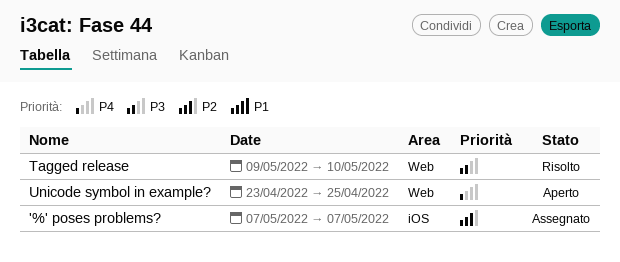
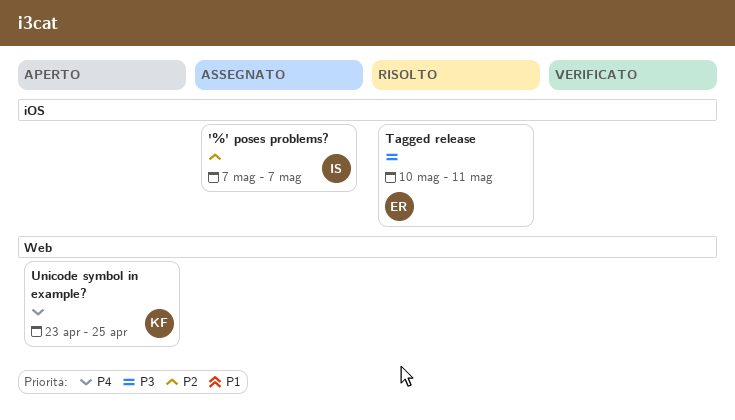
Tagged release, label: Web -> iOS
Tagged release, start: May 9 -> May 10
Tagged release, due: May 10 -> May 11

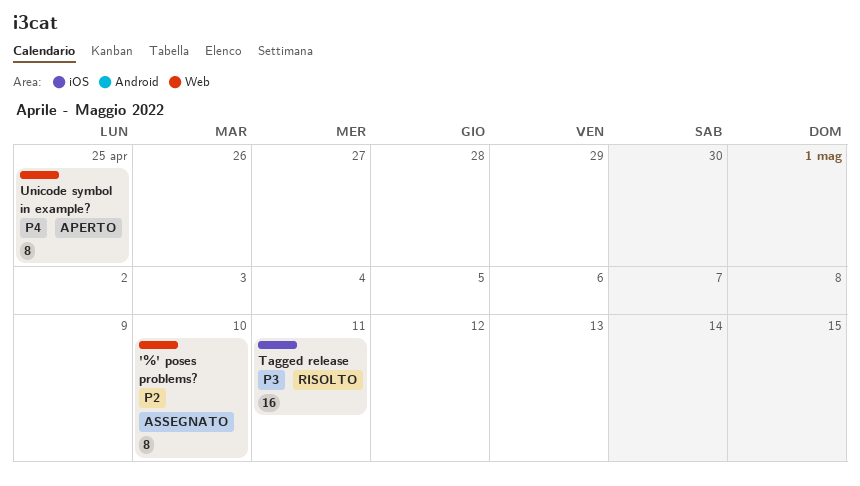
'%' poses problems?, label: iOS -> Web
'%' poses problems?, due: May 7 -> May 10

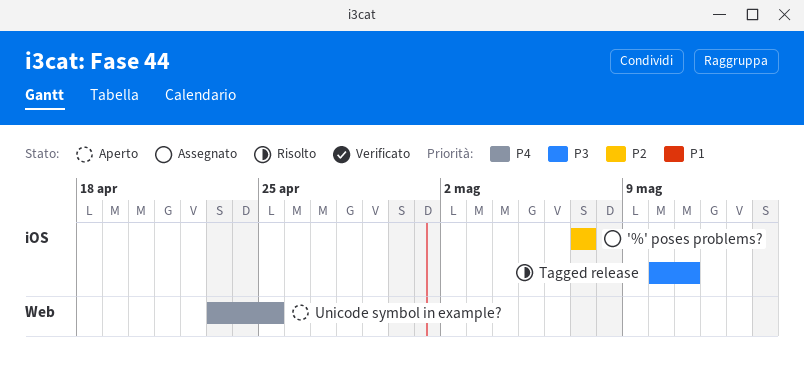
'%' poses problems?, label: Web -> iOS
'%' poses problems?, due: May 10 -> May 7

